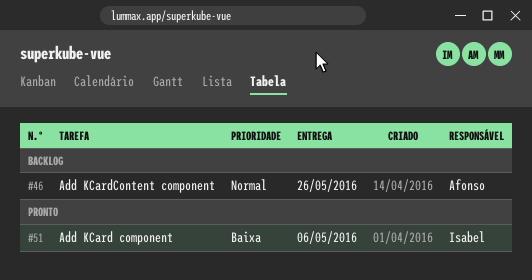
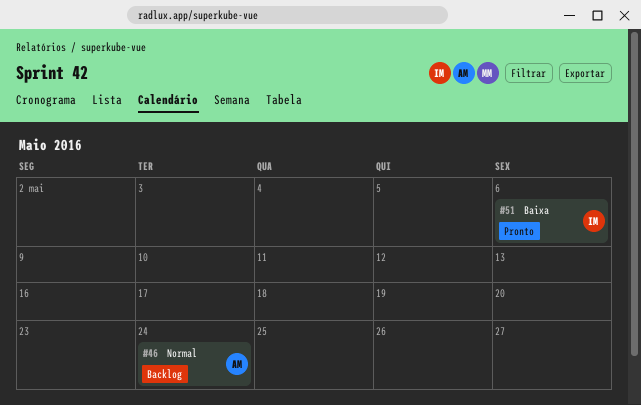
#46, due: May 26 -> May 24

